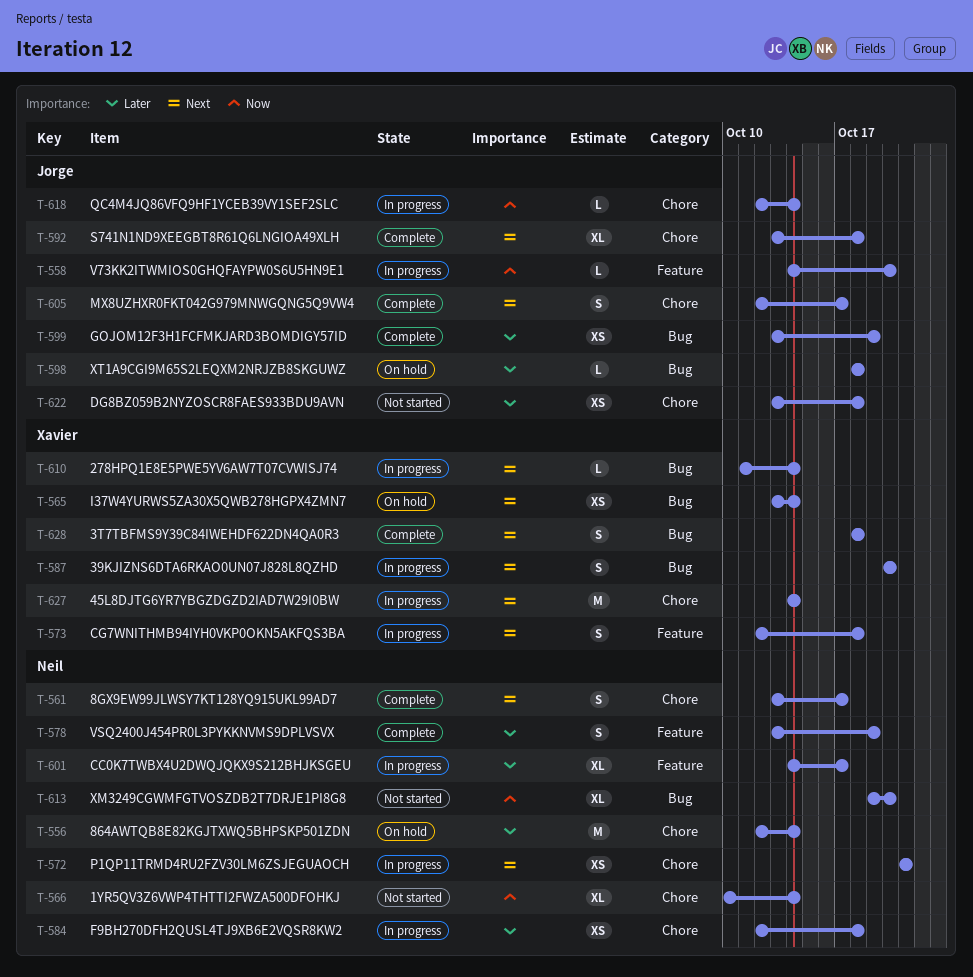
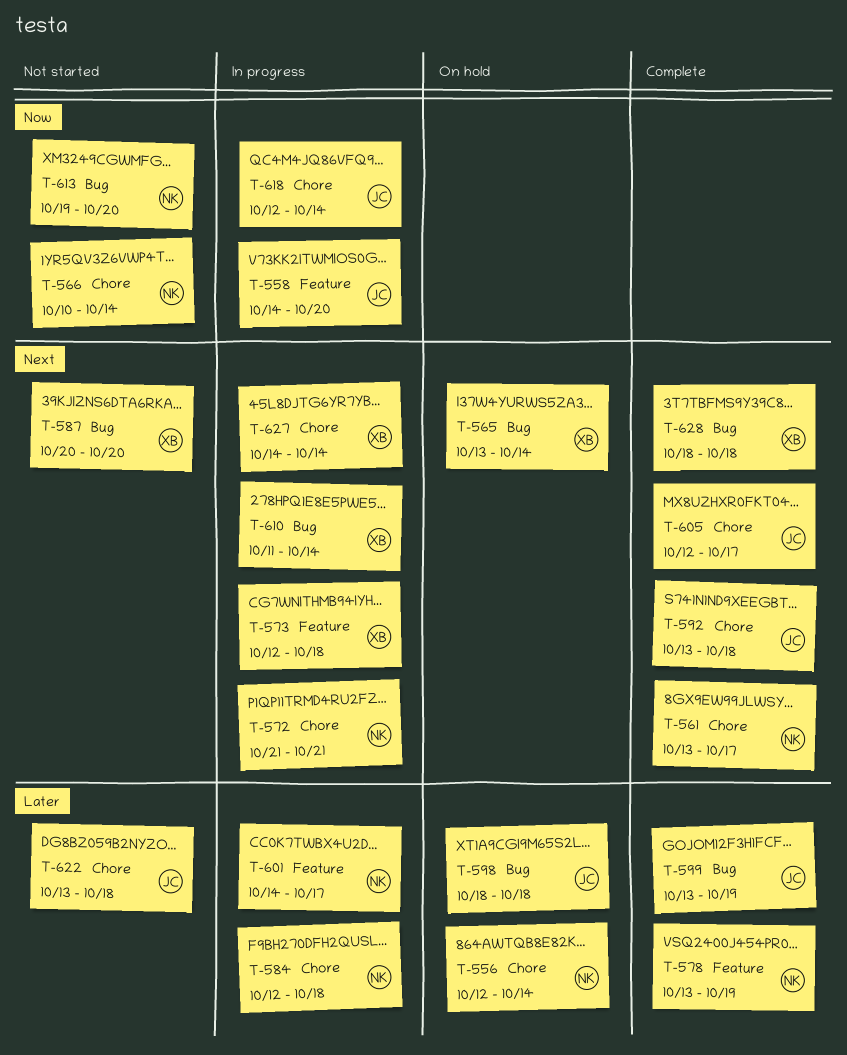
T-587, status: In progress -> Not started

